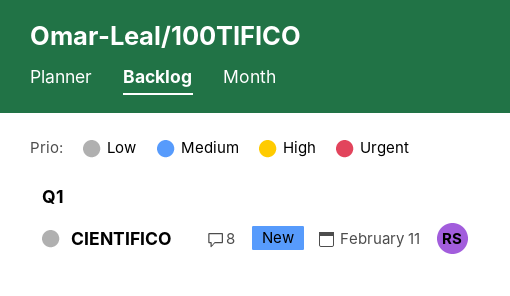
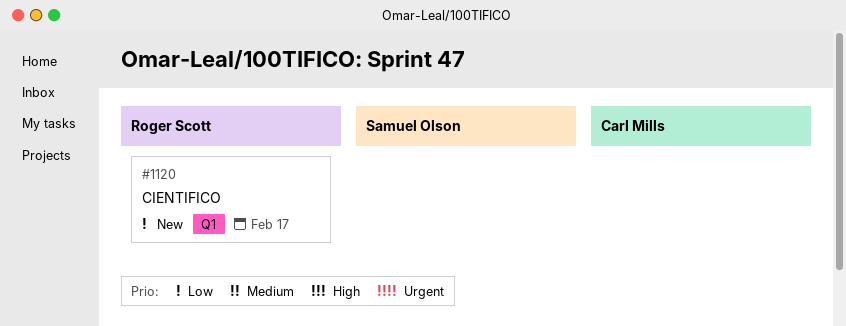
CIENTIFICO, due: Feb 11 -> Feb 17

